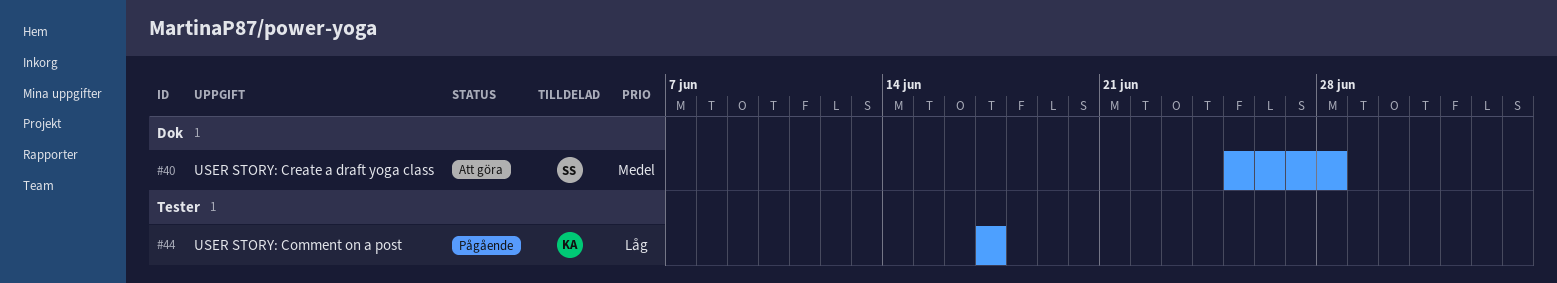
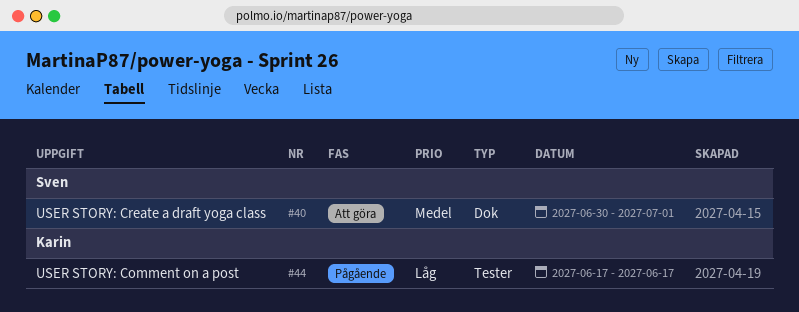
#40, start: Jun 25 -> Jun 30
#40, due: Jun 28 -> Jul 1

